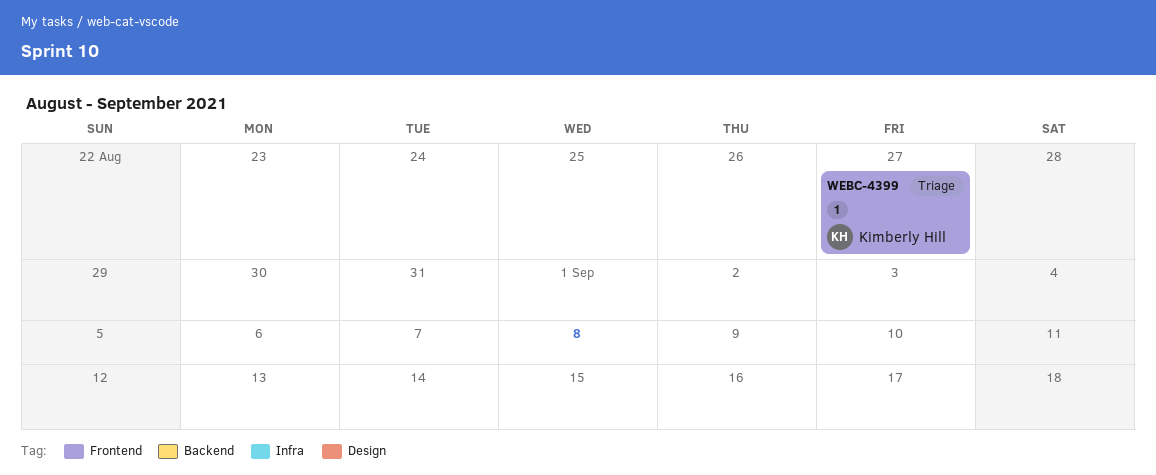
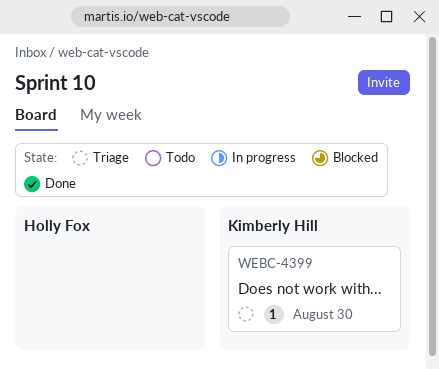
WEBC-4399, due: Aug 27 -> Aug 30

